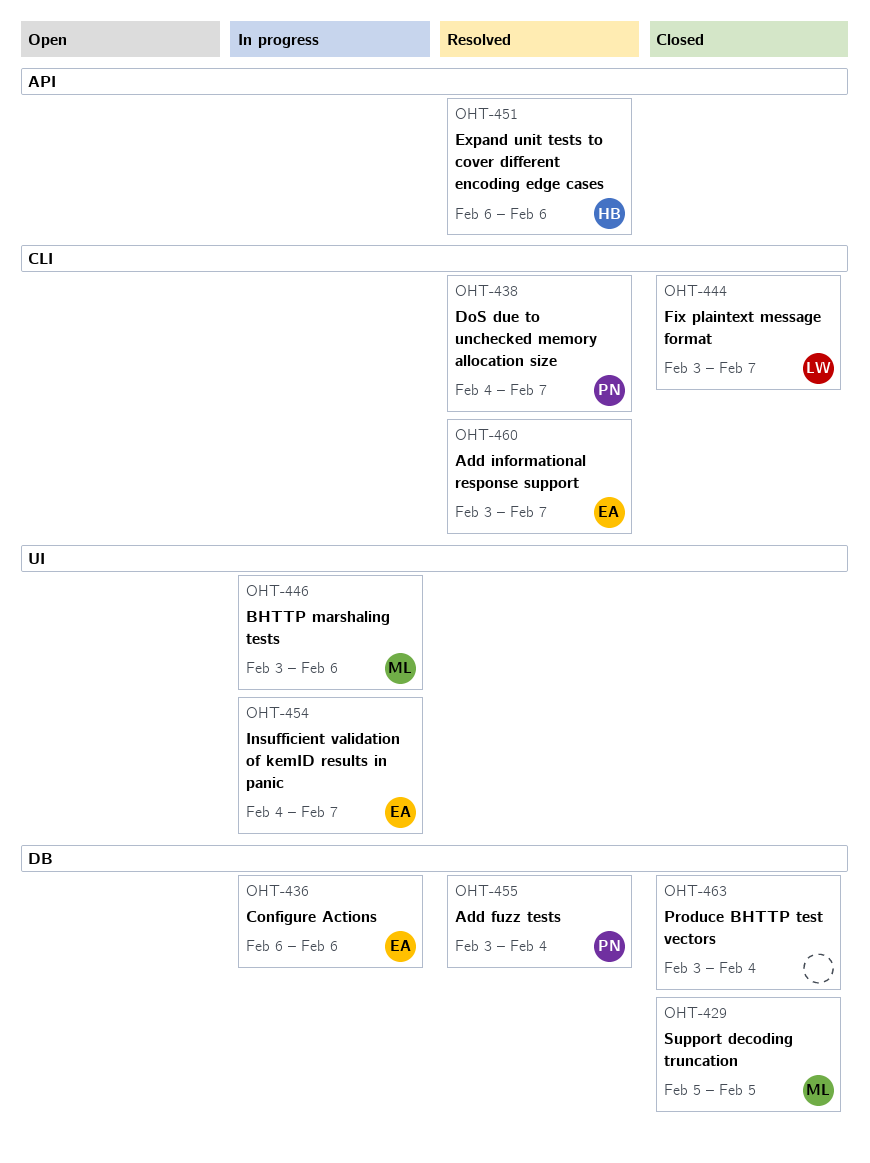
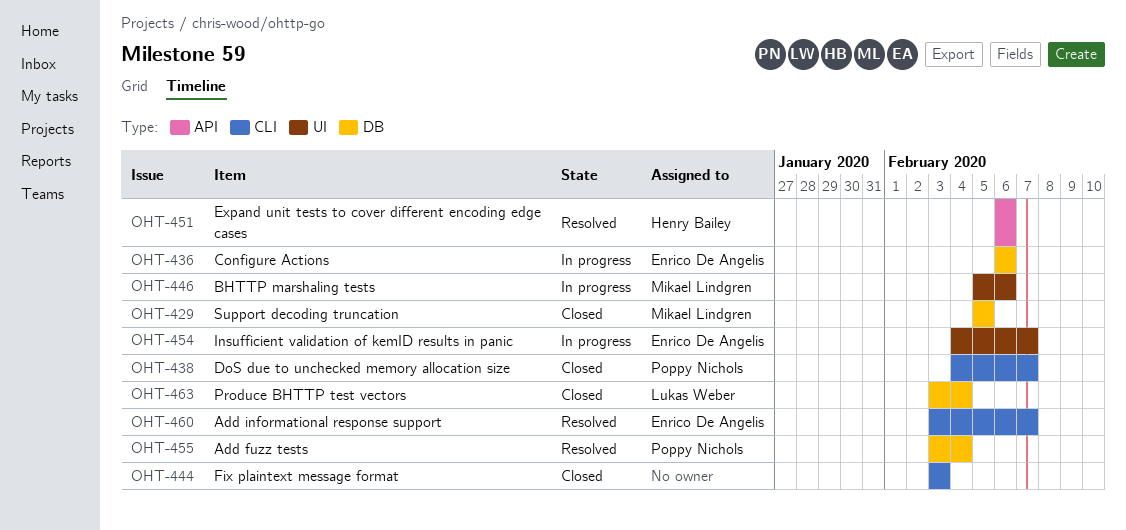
OHT-438, status: Resolved -> Closed
OHT-444, owner: Lukas Weber -> none
OHT-444, due: Feb 7 -> Feb 3
OHT-446, start: Feb 3 -> Feb 5
OHT-463, owner: none -> Lukas Weber

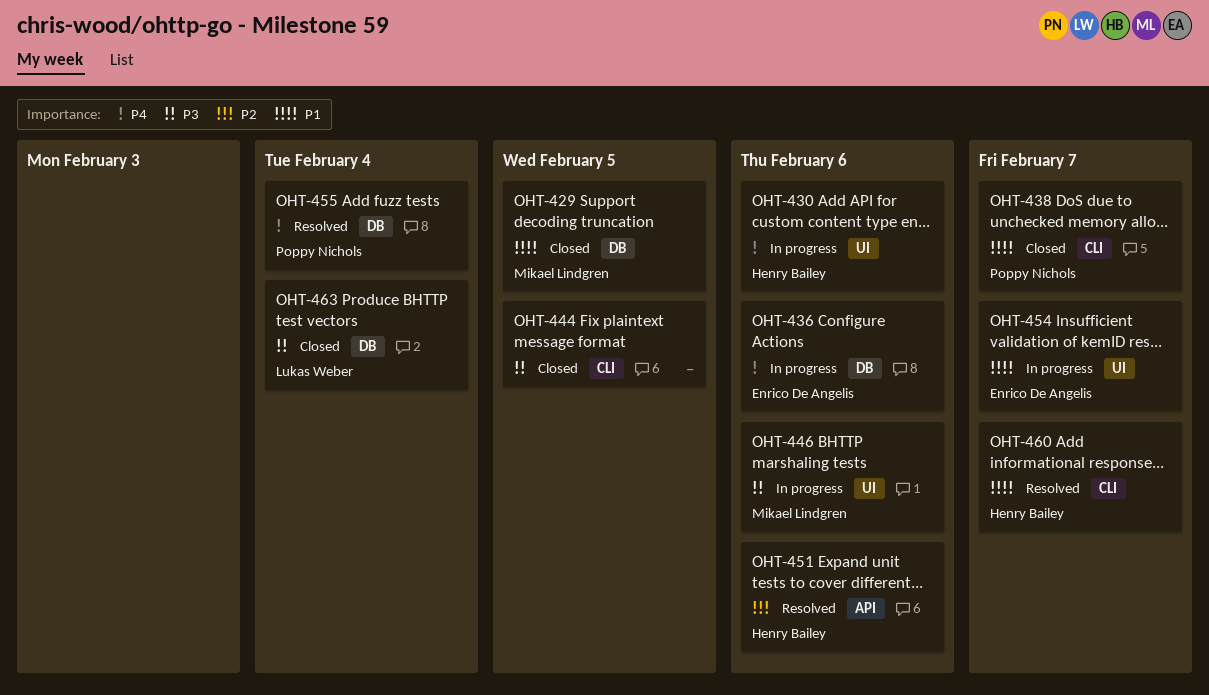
OHT-430: none -> present
OHT-444, due: Feb 3 -> Feb 5
OHT-460, owner: Enrico De Angelis -> Henry Bailey

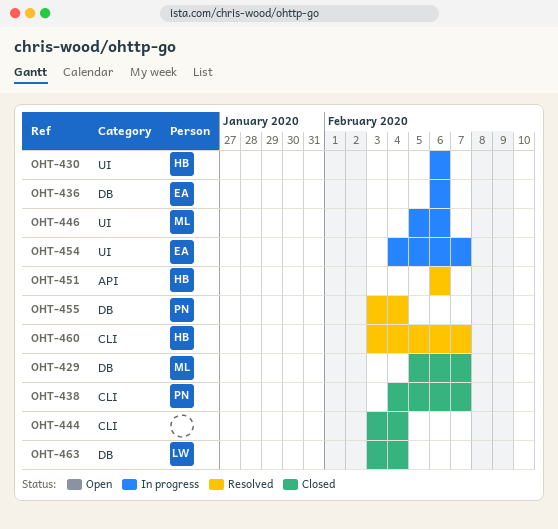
OHT-429, due: Feb 5 -> Feb 7
OHT-444, due: Feb 5 -> Feb 4

